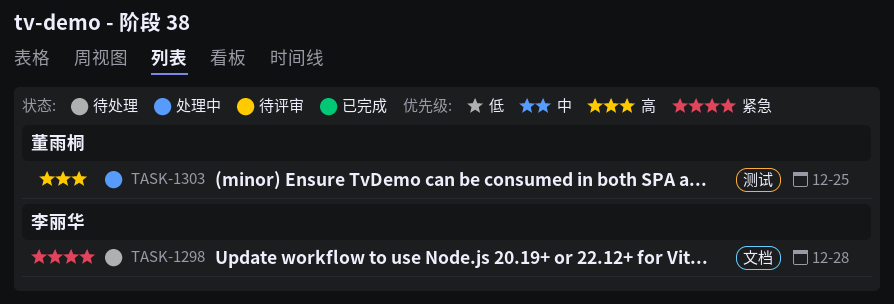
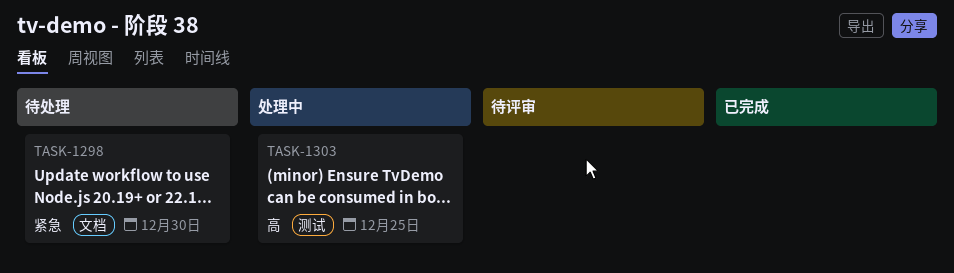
TASK-1298, due: Dec 28 -> Dec 30

